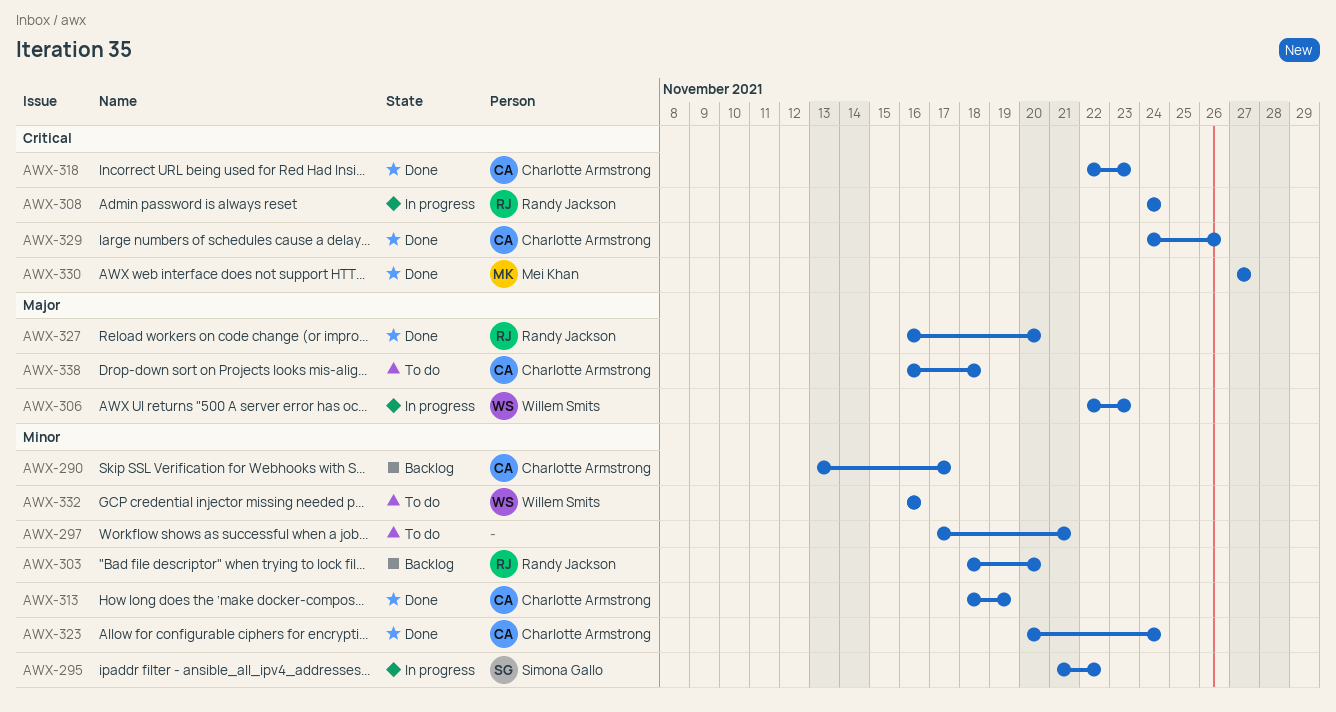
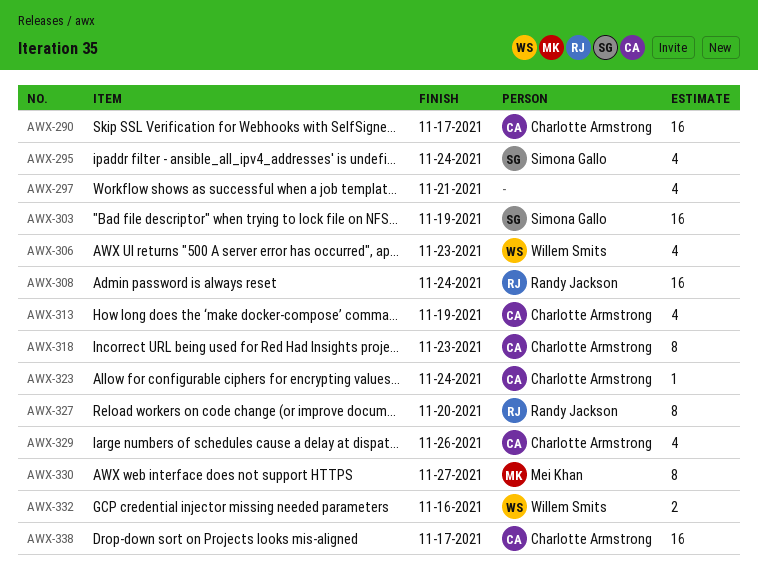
AWX-295, due: Nov 22 -> Nov 24
AWX-303, owner: Randy Jackson -> Simona Gallo
AWX-303, due: Nov 20 -> Nov 19
AWX-338, due: Nov 18 -> Nov 17

